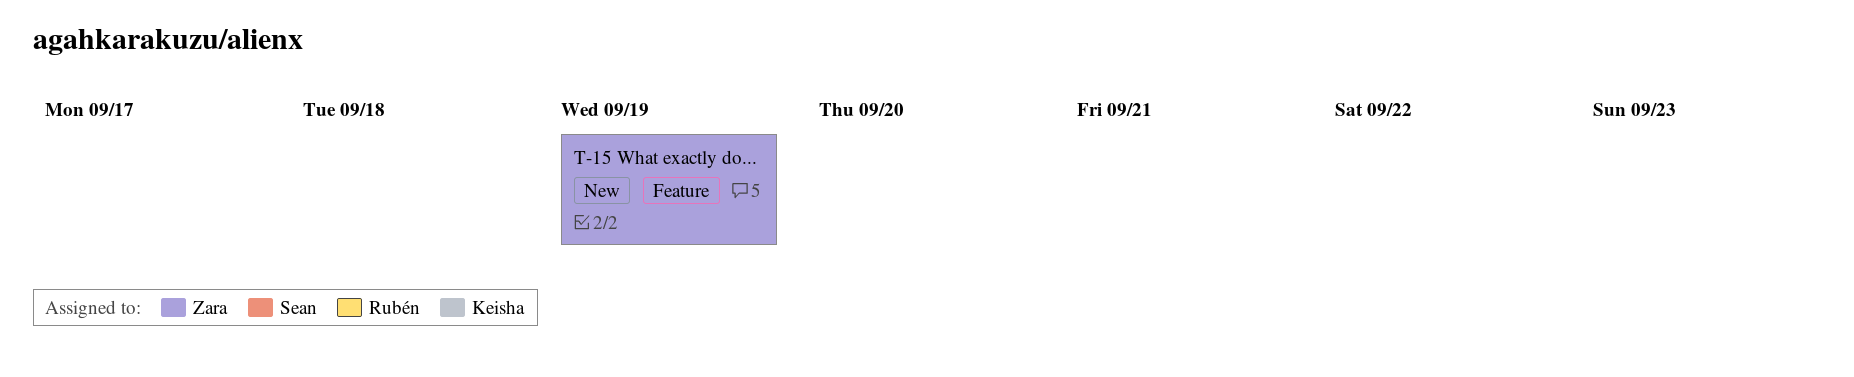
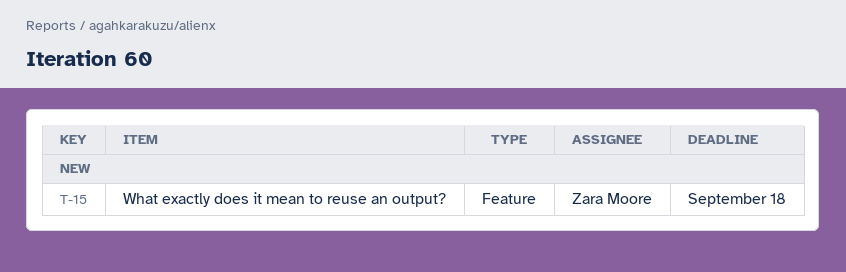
T-15, due: Sep 19 -> Sep 18

